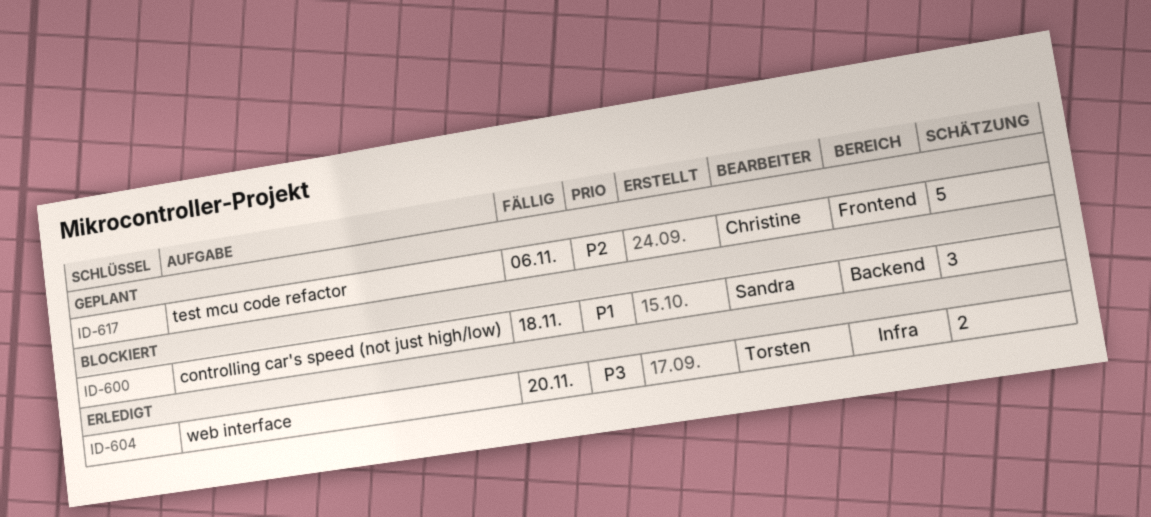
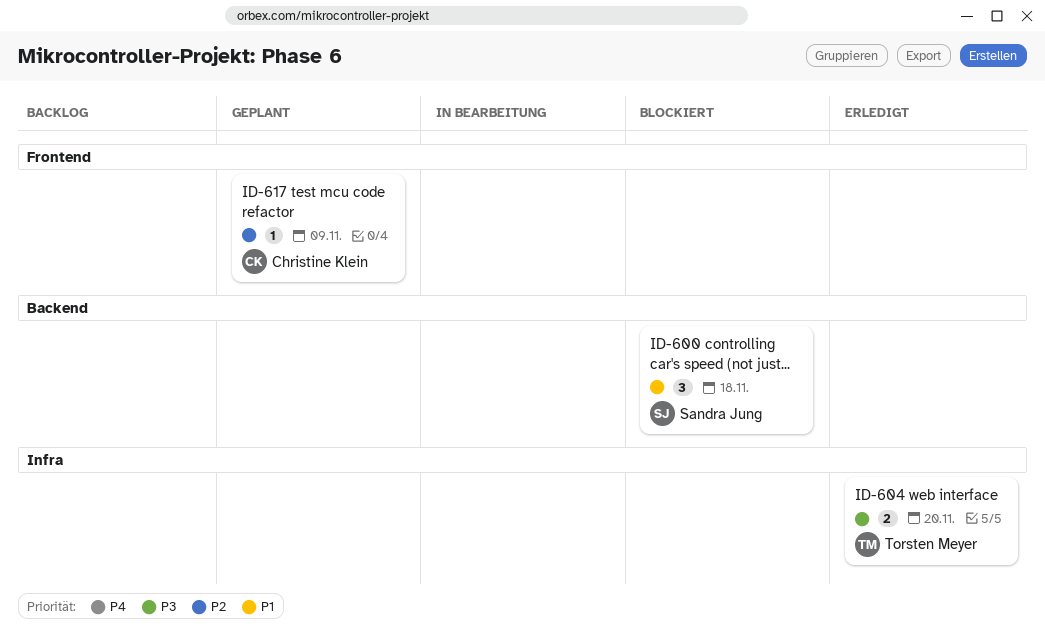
ID-617, estimate: 5 -> 1
ID-617, due: Nov 6 -> Nov 9

